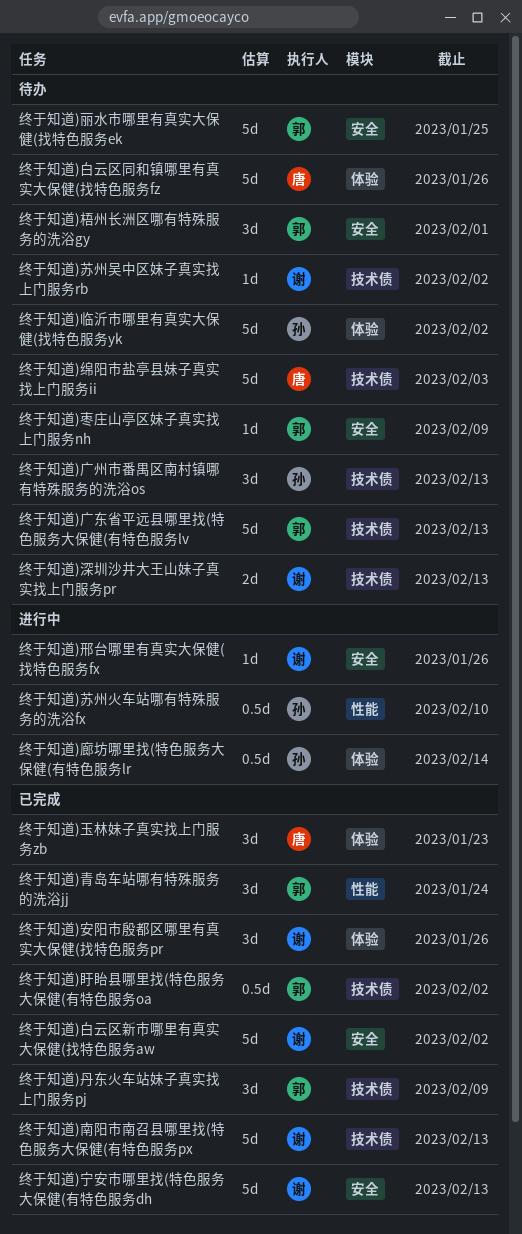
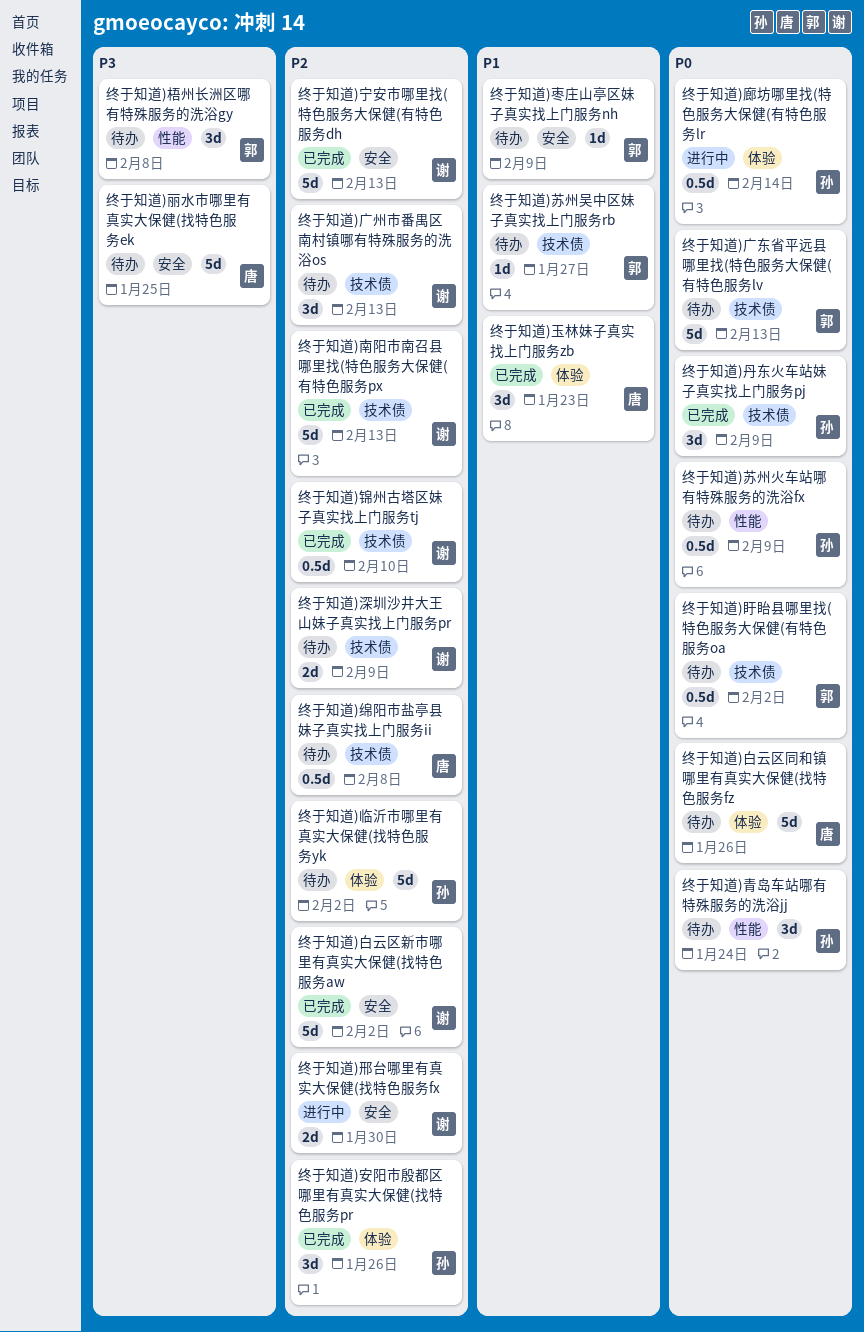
终于知道)丹东火车站妹子真实找上门服务pj, owner: 郭 -> 孙
终于知道)丽水市哪里有真实大保健(找特色服务ek, owner: 郭 -> 唐
终于知道)安阳市殷都区哪里有真实大保健(找特色服务pr, owner: 谢 -> 孙
终于知道)广州市番禺区南村镇哪有特殊服务的洗浴os, owner: 孙 -> 谢
终于知道)梧州长洲区哪有特殊服务的洗浴gy, label: 安全 -> 性能
终于知道)梧州长洲区哪有特殊服务的洗浴gy, due: Feb 1 -> Feb 8
终于知道)深圳沙井大王山妹子真实找上门服务pr, due: Feb 13 -> Feb 9
终于知道)盱眙县哪里找(特色服务大保健(有特色服务oa, status: 已完成 -> 待办
终于知道)绵阳市盐亭县妹子真实找上门服务ii, estimate: 5d -> 0.5d
终于知道)绵阳市盐亭县妹子真实找上门服务ii, due: Feb 3 -> Feb 8
终于知道)苏州吴中区妹子真实找上门服务rb, owner: 谢 -> 郭
终于知道)苏州吴中区妹子真实找上门服务rb, due: Feb 2 -> Jan 27
终于知道)苏州火车站哪有特殊服务的洗浴fx, status: 进行中 -> 待办
终于知道)苏州火车站哪有特殊服务的洗浴fx, due: Feb 10 -> Feb 9
终于知道)邢台哪里有真实大保健(找特色服务fx, estimate: 1d -> 2d
终于知道)邢台哪里有真实大保健(找特色服务fx, due: Jan 26 -> Jan 30
终于知道)锦州古塔区妹子真实找上门服务tj: none -> present
终于知道)青岛车站哪有特殊服务的洗浴jj, status: 已完成 -> 待办
终于知道)青岛车站哪有特殊服务的洗浴jj, owner: 郭 -> 孙

